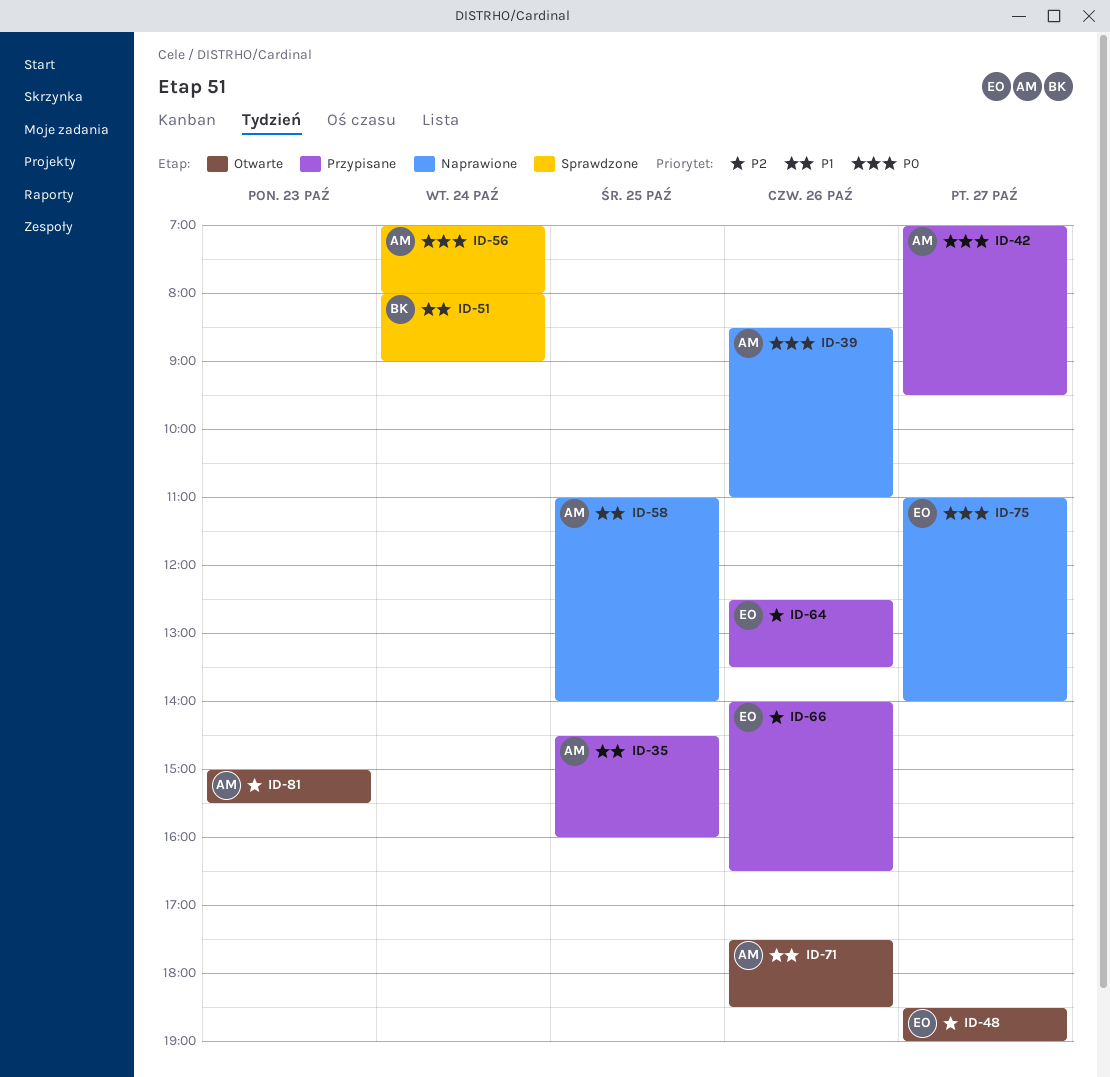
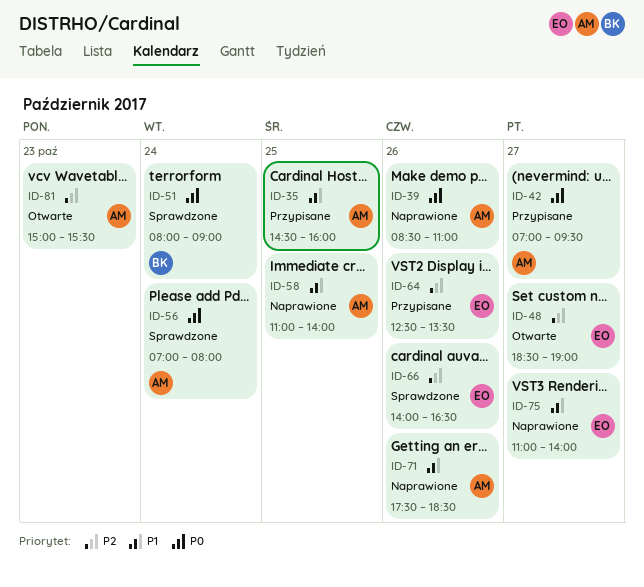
ID-51, priority: P1 -> P0
ID-66, status: Przypisane -> Sprawdzone
ID-71, status: Otwarte -> Naprawione
ID-75, priority: P0 -> P1

